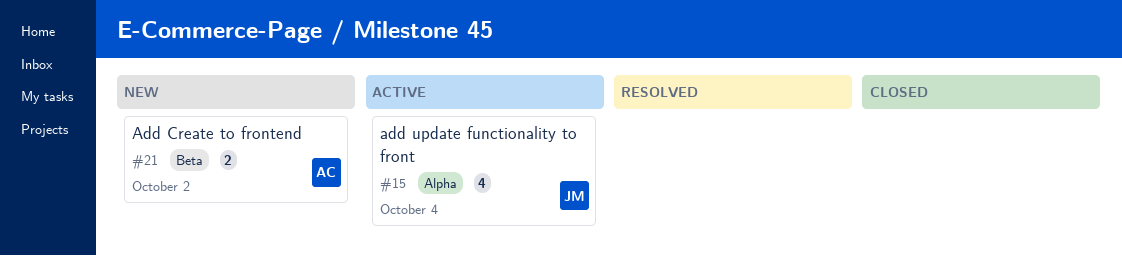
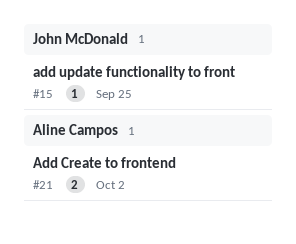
#15, estimate: 4 -> 1
#15, due: Oct 4 -> Sep 25

